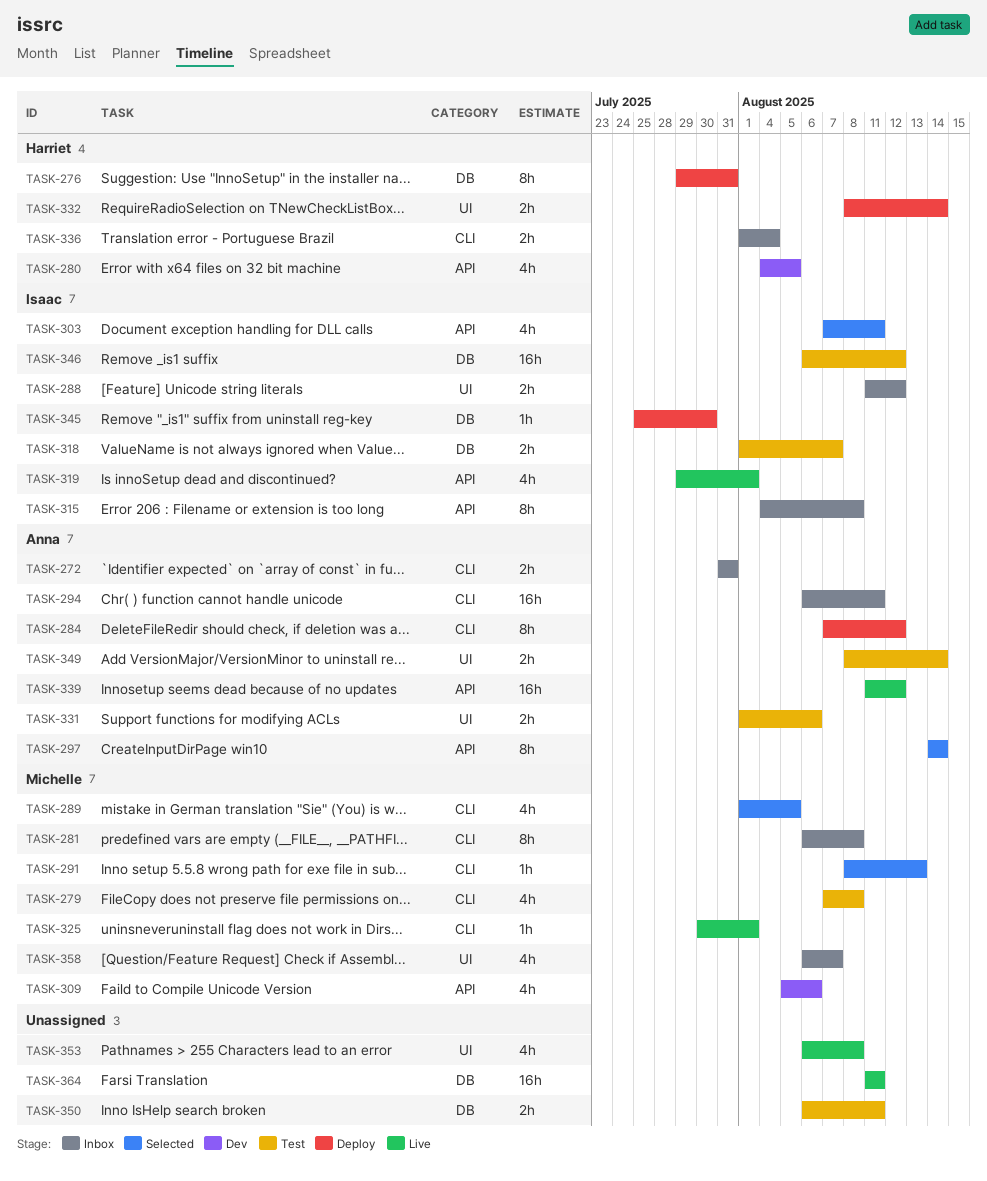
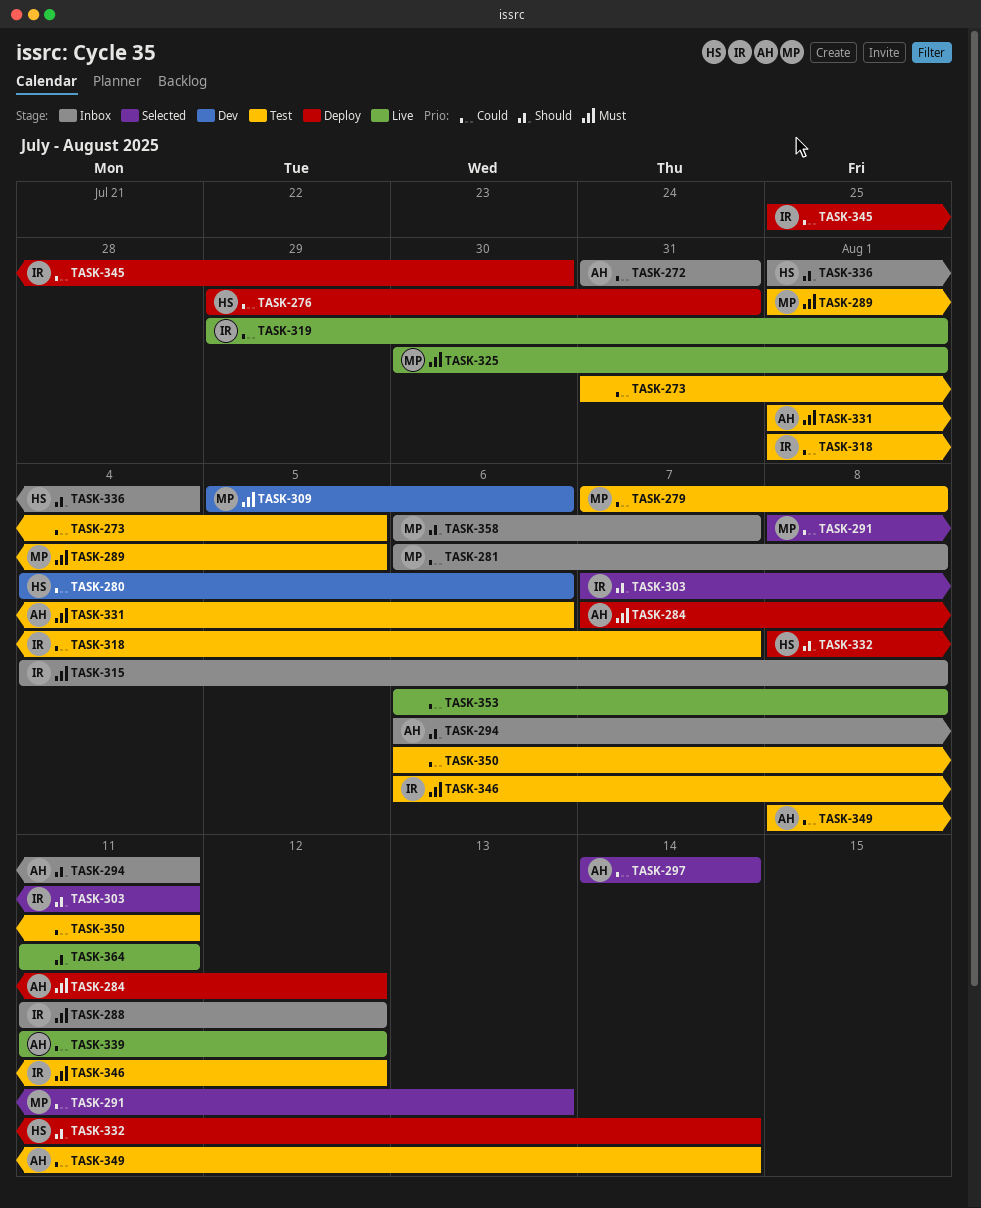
TASK-273: none -> present
TASK-280, due: Aug 5 -> Aug 6
TASK-289, status: Selected -> Test

